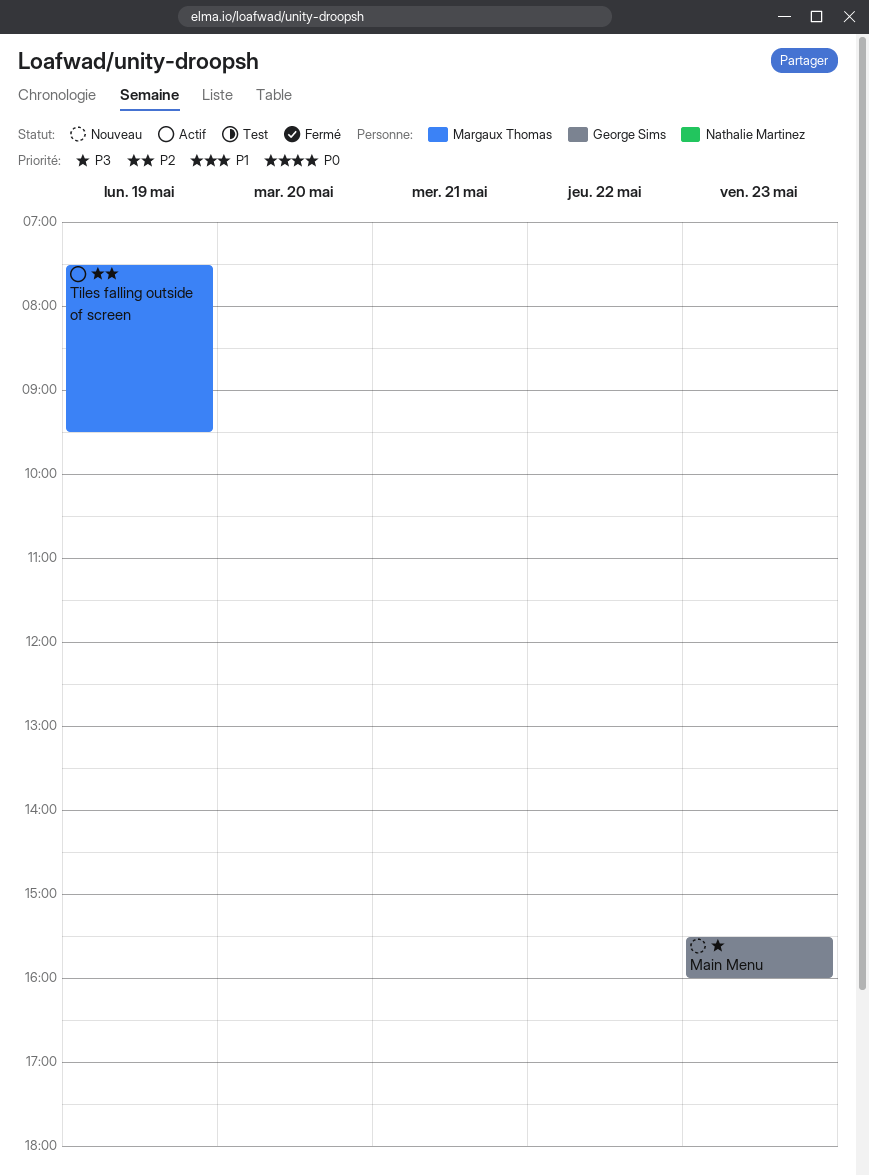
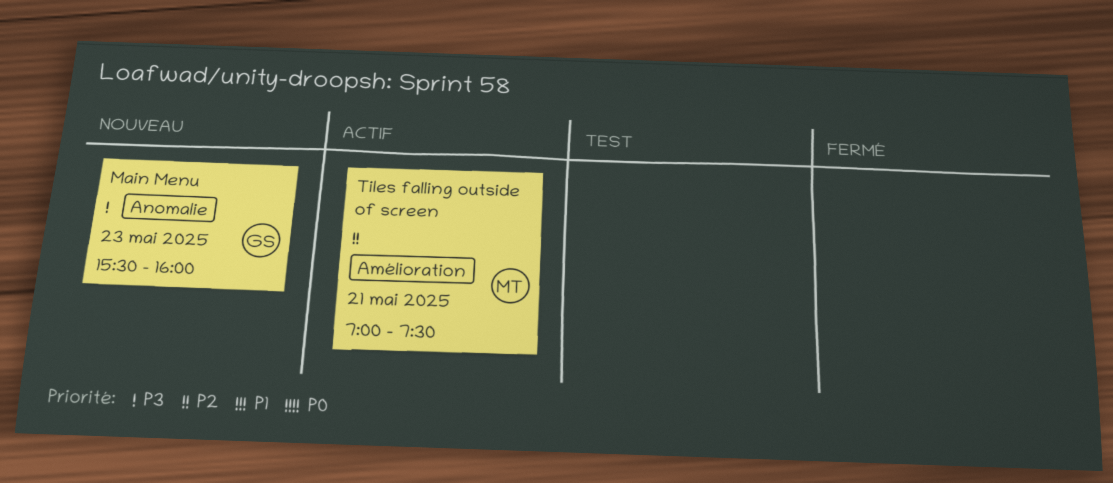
Tiles falling outside of screen, day: May 19 -> May 21
Tiles falling outside of screen, begins: 07:30 -> 07:00
Tiles falling outside of screen, ends: 09:30 -> 07:30

